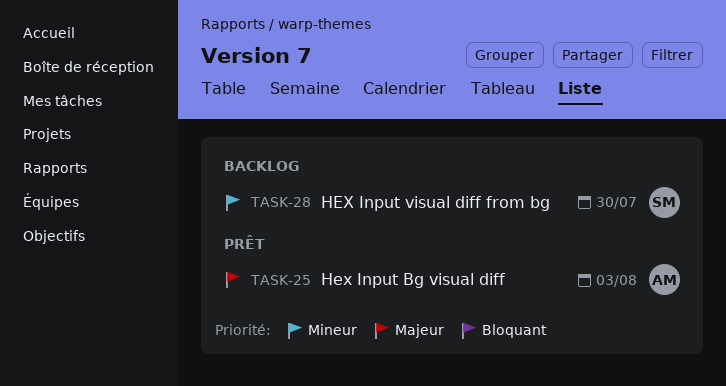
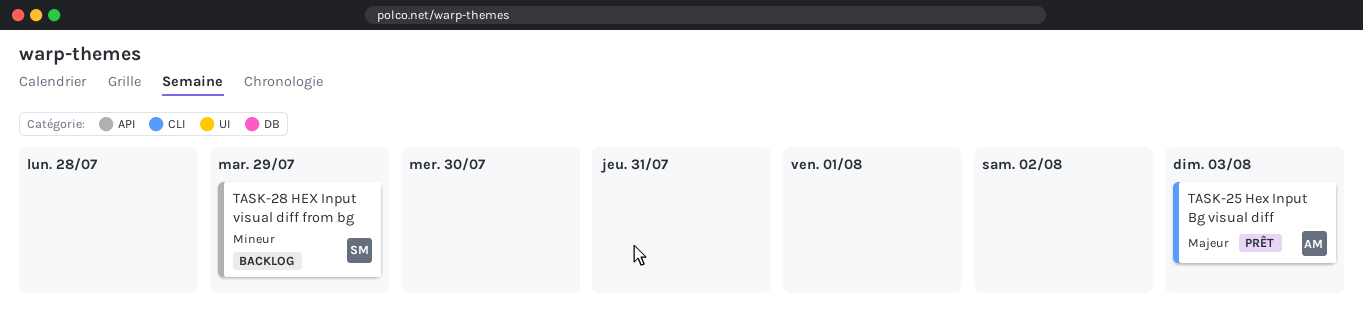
TASK-28, due: Jul 30 -> Jul 29

